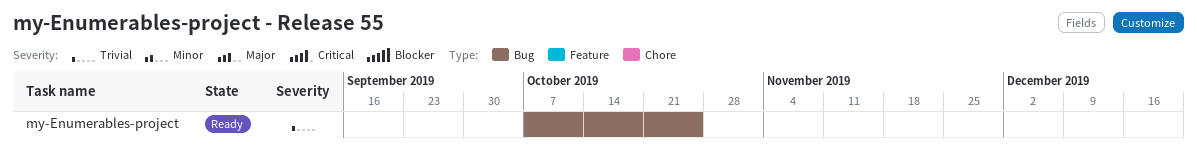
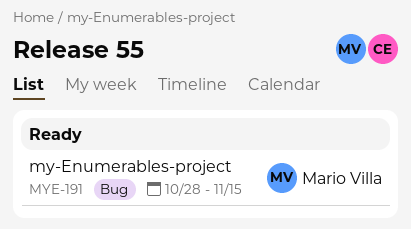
my-Enumerables-project, start: Oct 7 -> Oct 28
my-Enumerables-project, due: Oct 25 -> Nov 15

